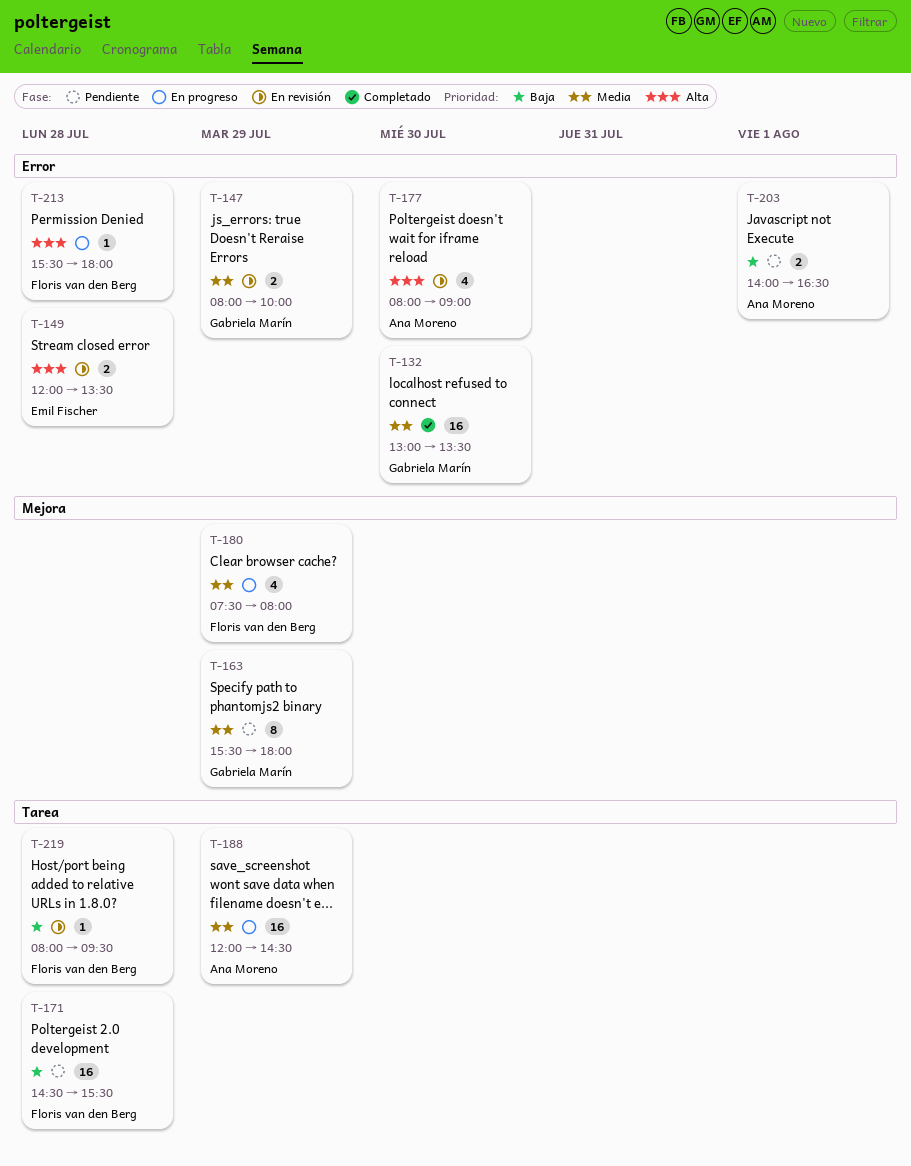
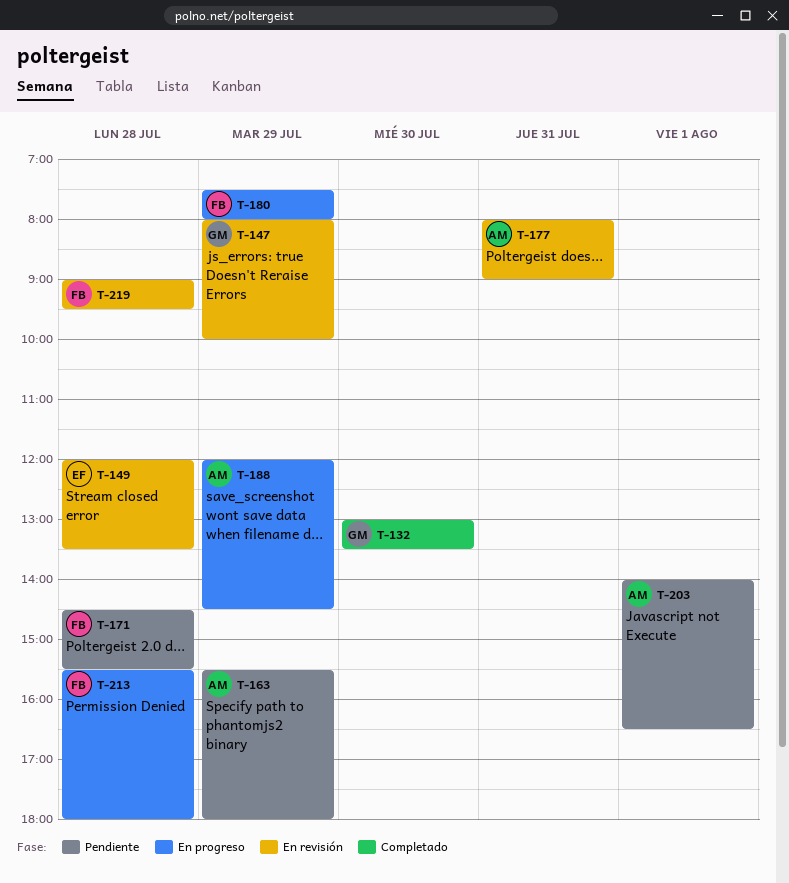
T-163, owner: Gabriela Marín -> Ana Moreno
T-177, day: Jul 30 -> Jul 31
T-219, begins: 08:00 -> 09:00

